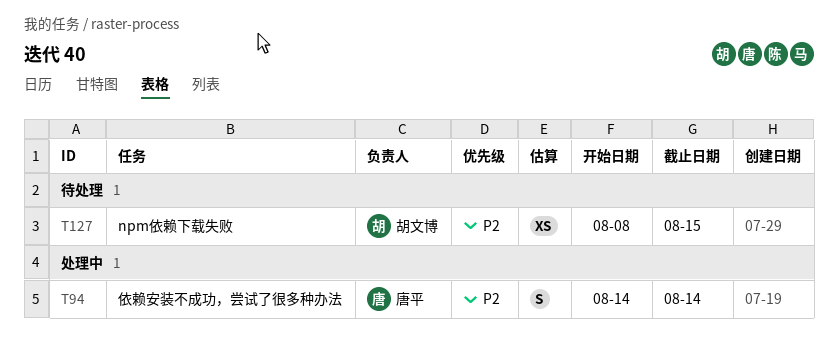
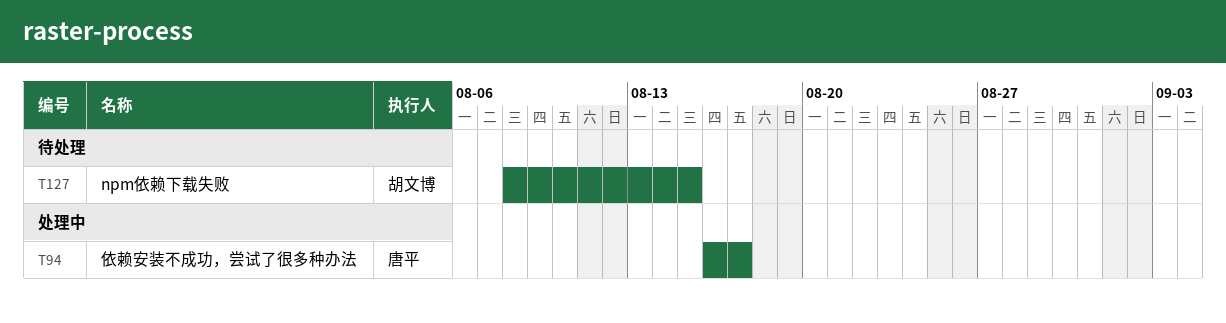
T94, start: Aug 14 -> Aug 16
T94, due: Aug 14 -> Aug 17

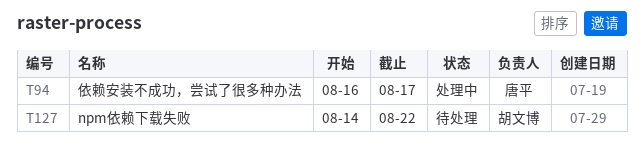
T127, start: Aug 8 -> Aug 14
T127, due: Aug 15 -> Aug 22

